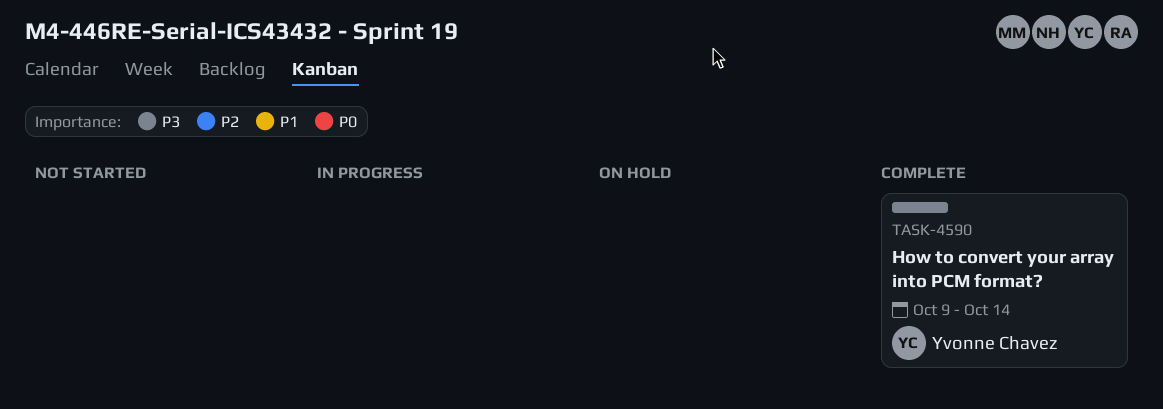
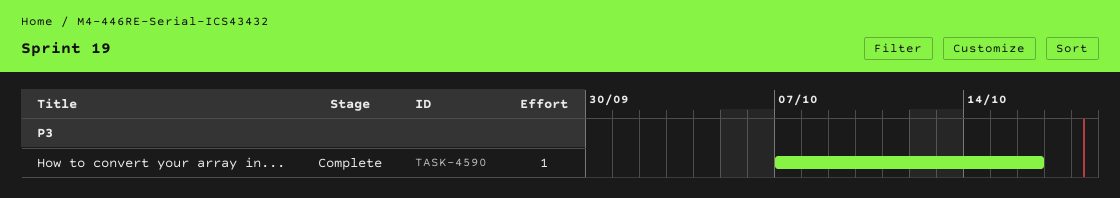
TASK-4590, start: Oct 9 -> Oct 7
TASK-4590, due: Oct 14 -> Oct 16

